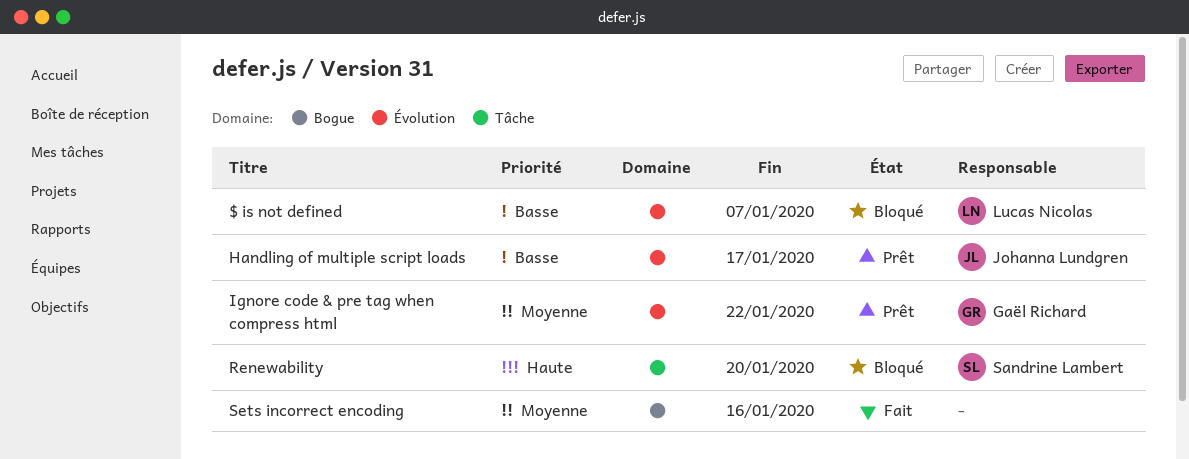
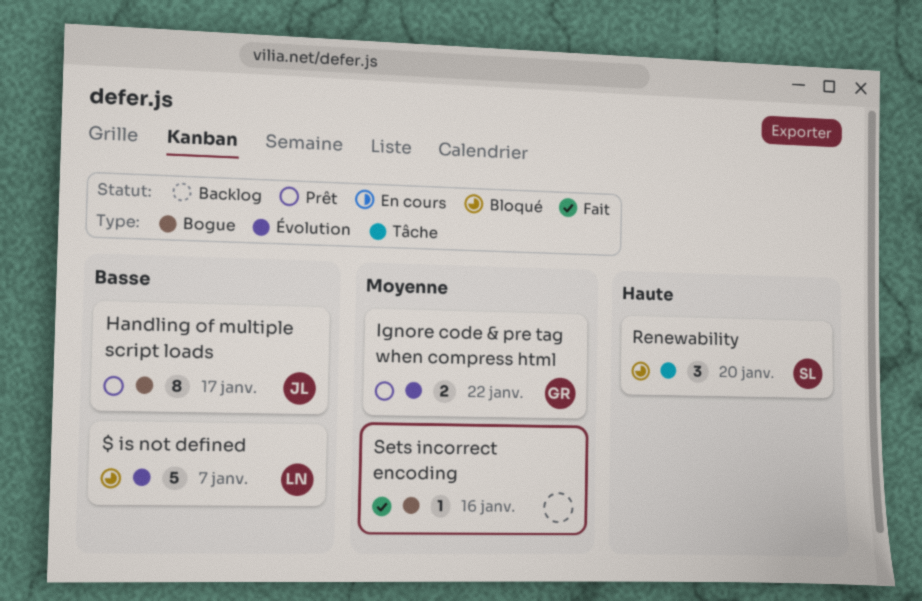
Handling of multiple script loads, label: Évolution -> Bogue

